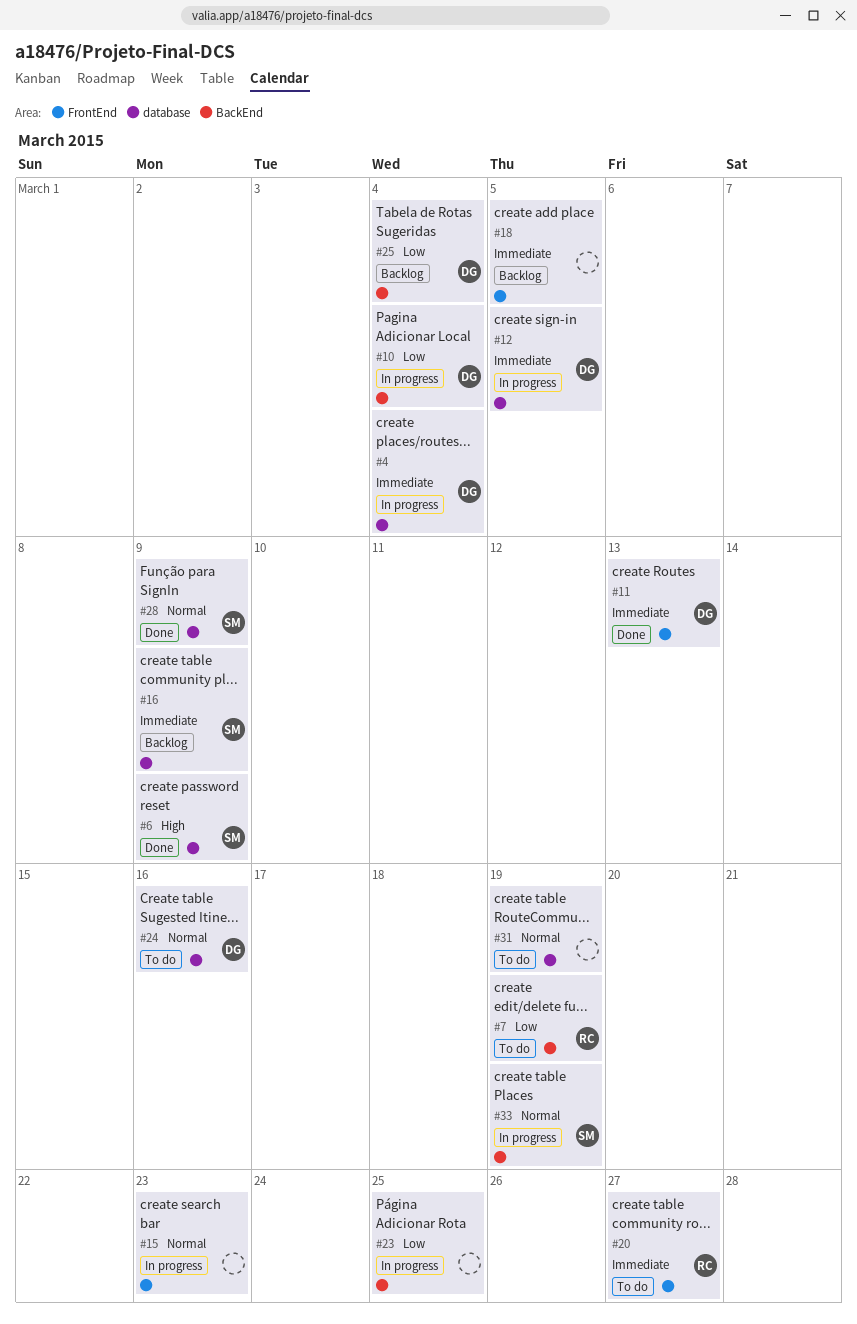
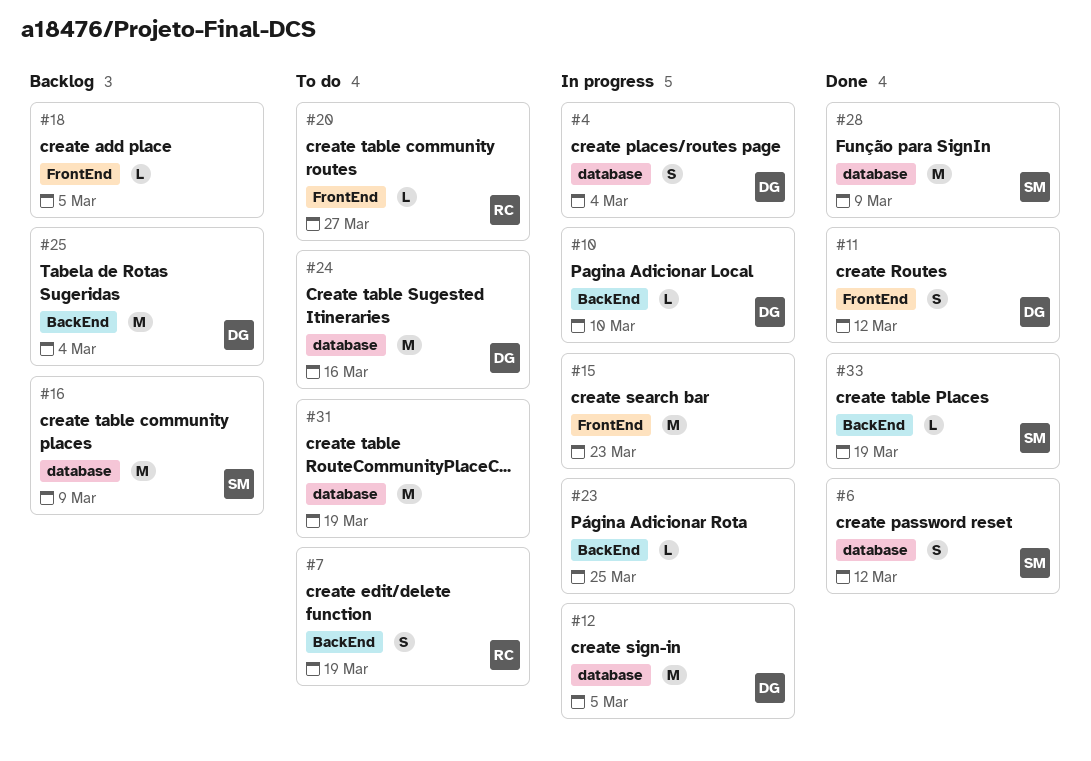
#6, due: Mar 9 -> Mar 12
#10, due: Mar 4 -> Mar 10
#11, due: Mar 13 -> Mar 12
#33, status: In progress -> Done

